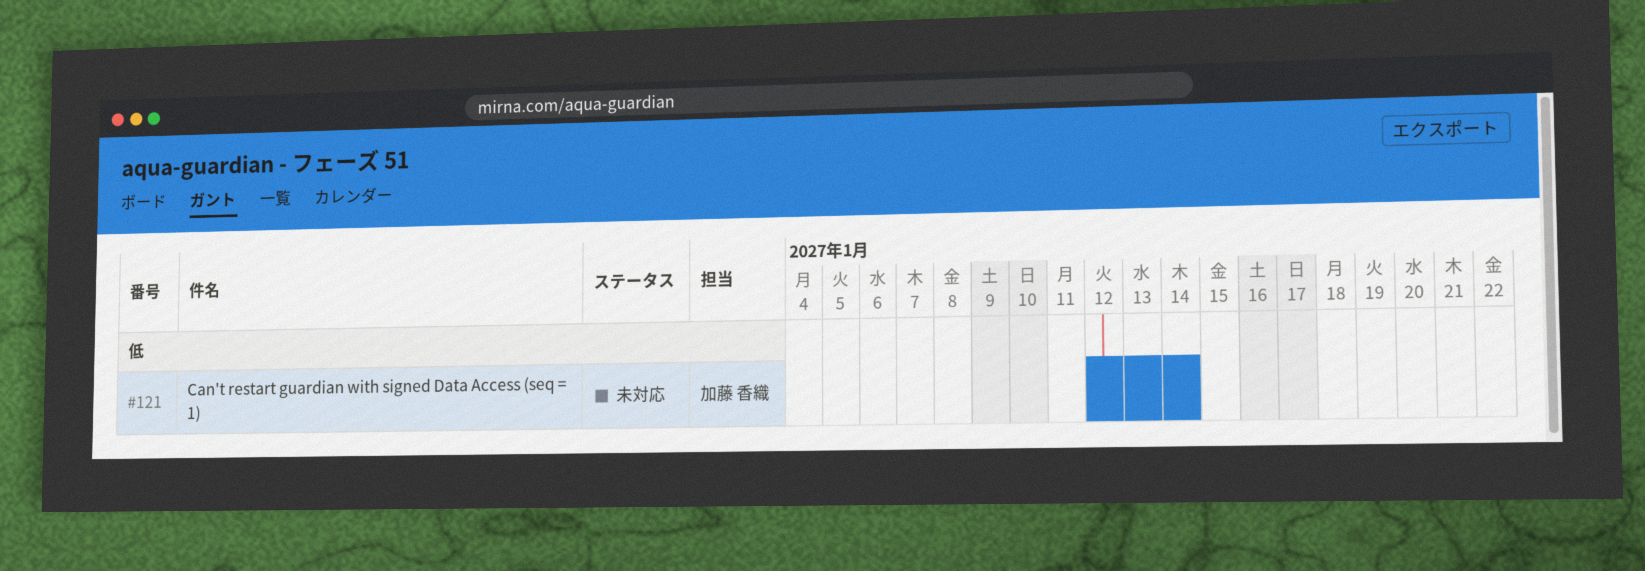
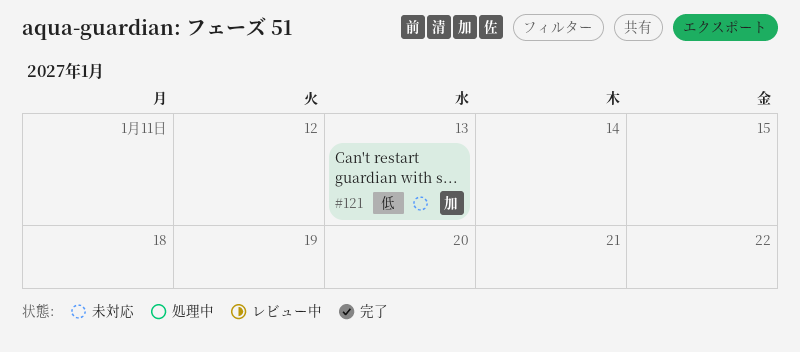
#121, due: Jan 14 -> Jan 13

